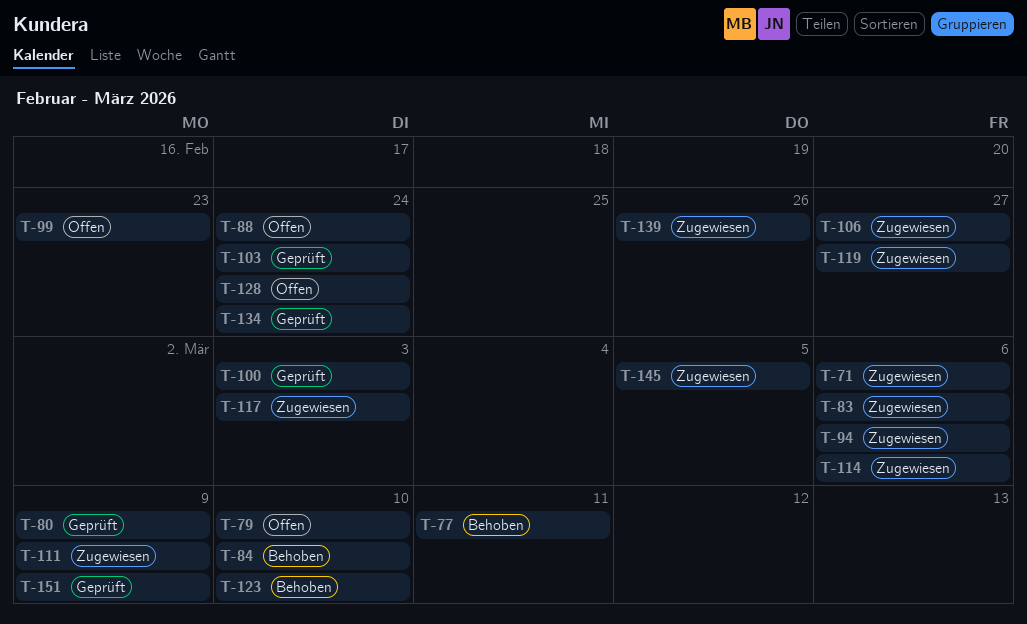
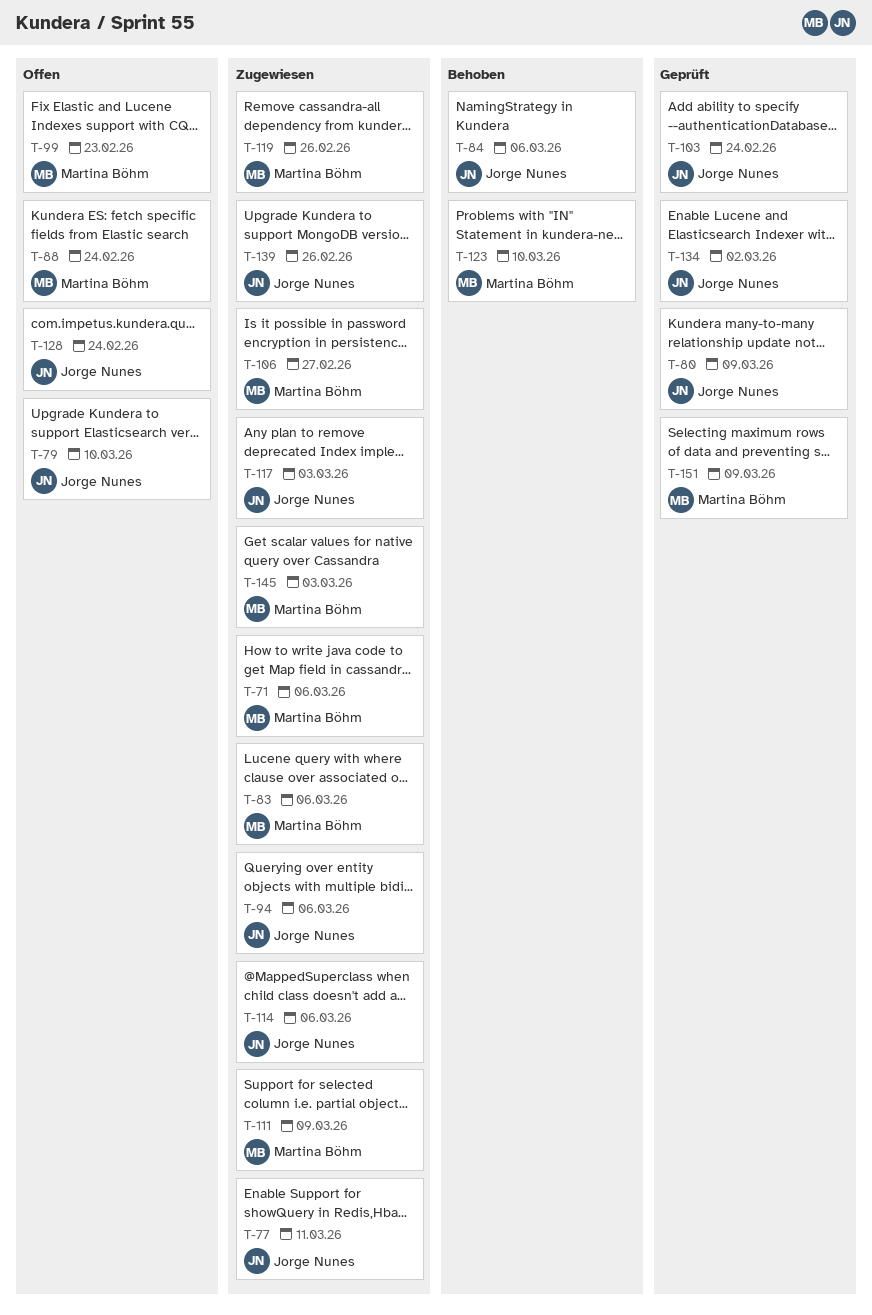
T-77, status: Behoben -> Zugewiesen
T-84, due: Mar 10 -> Mar 6
T-100: present -> none
T-119, due: Feb 27 -> Feb 26
T-134, due: Feb 24 -> Mar 2
T-145, due: Mar 5 -> Mar 3

